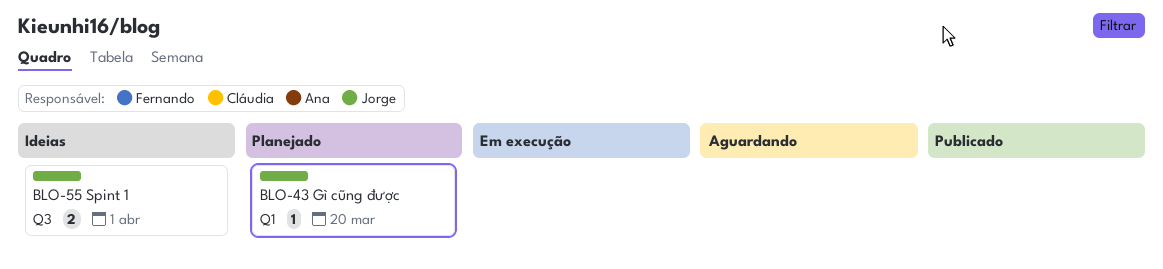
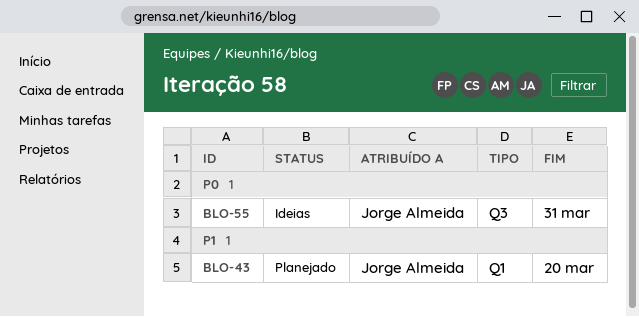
BLO-55, due: Apr 1 -> Mar 31

